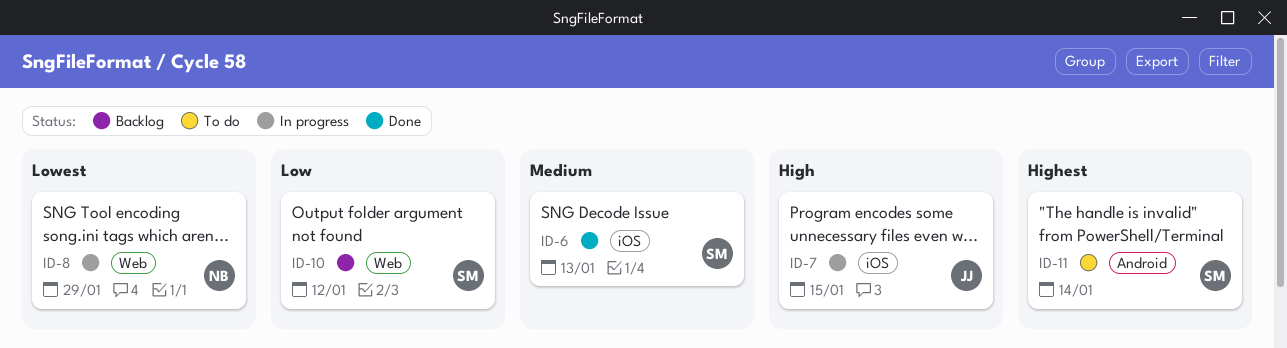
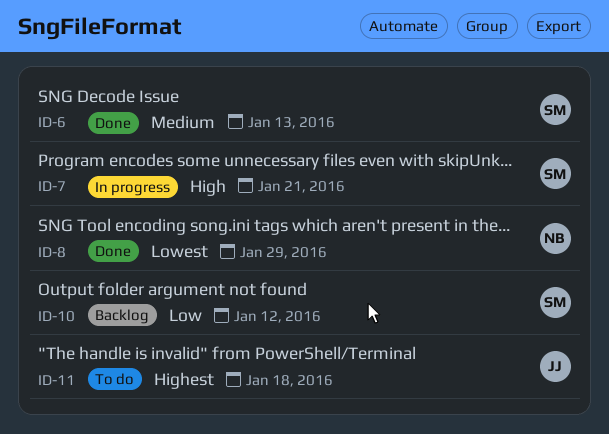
ID-7, owner: JJ -> SM
ID-7, due: Jan 15 -> Jan 21
ID-8, status: In progress -> Done
ID-11, owner: SM -> JJ
ID-11, due: Jan 14 -> Jan 18

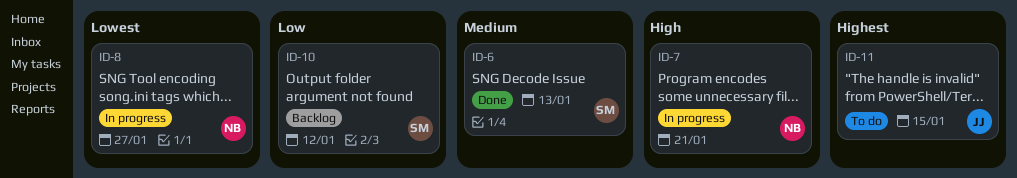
ID-7, owner: SM -> NB
ID-8, status: Done -> In progress
ID-8, due: Jan 29 -> Jan 27
ID-11, due: Jan 18 -> Jan 15

